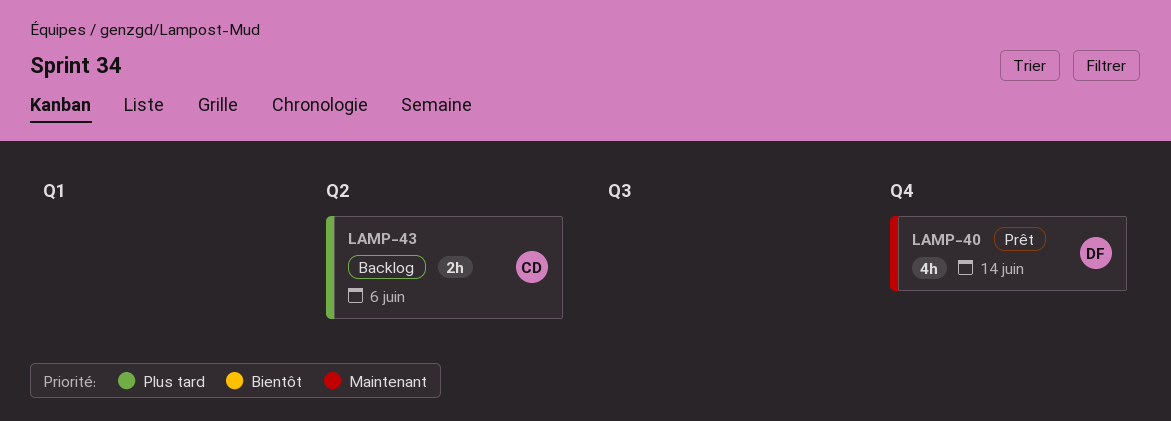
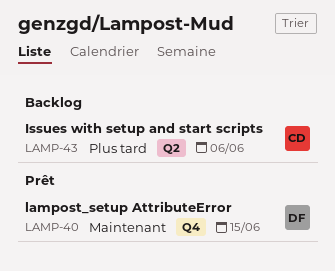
LAMP-40, due: Jun 14 -> Jun 15

